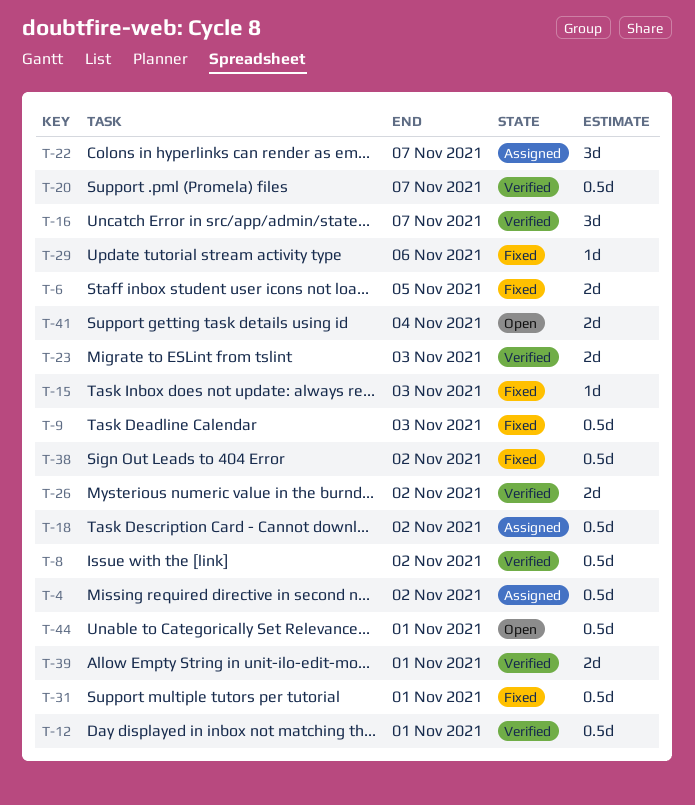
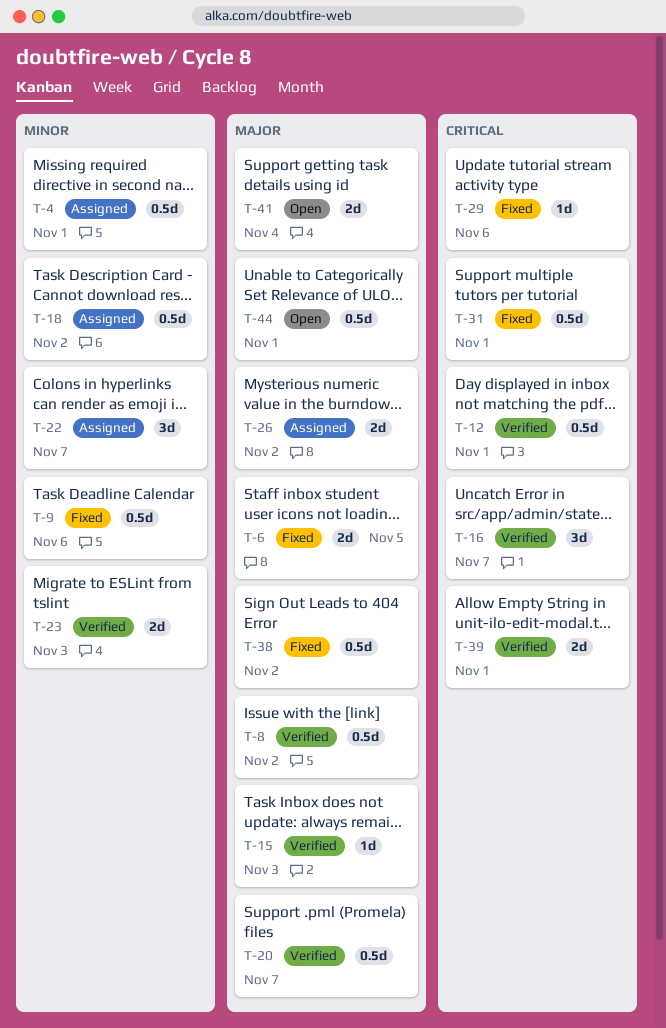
T-4, due: Nov 2 -> Nov 1
T-9, due: Nov 3 -> Nov 6
T-15, status: Fixed -> Verified
T-26, status: Verified -> Assigned

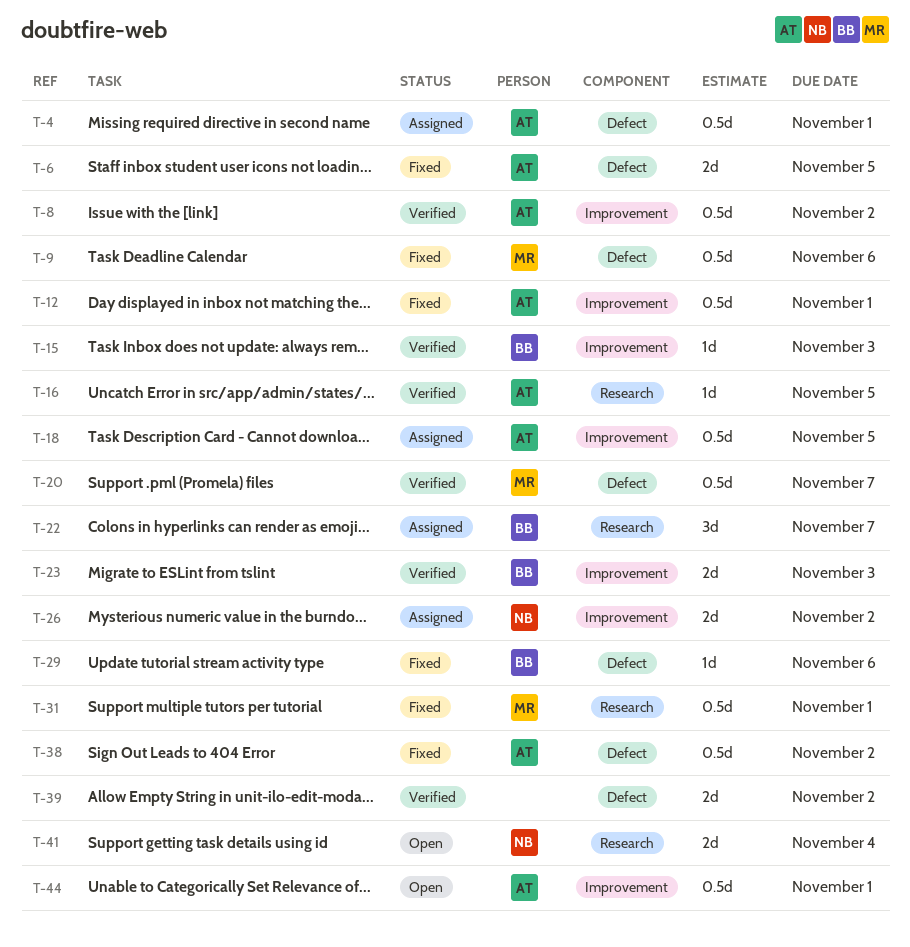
T-12, status: Verified -> Fixed
T-16, estimate: 3d -> 1d
T-16, due: Nov 7 -> Nov 5
T-18, due: Nov 2 -> Nov 5
T-39, due: Nov 1 -> Nov 2

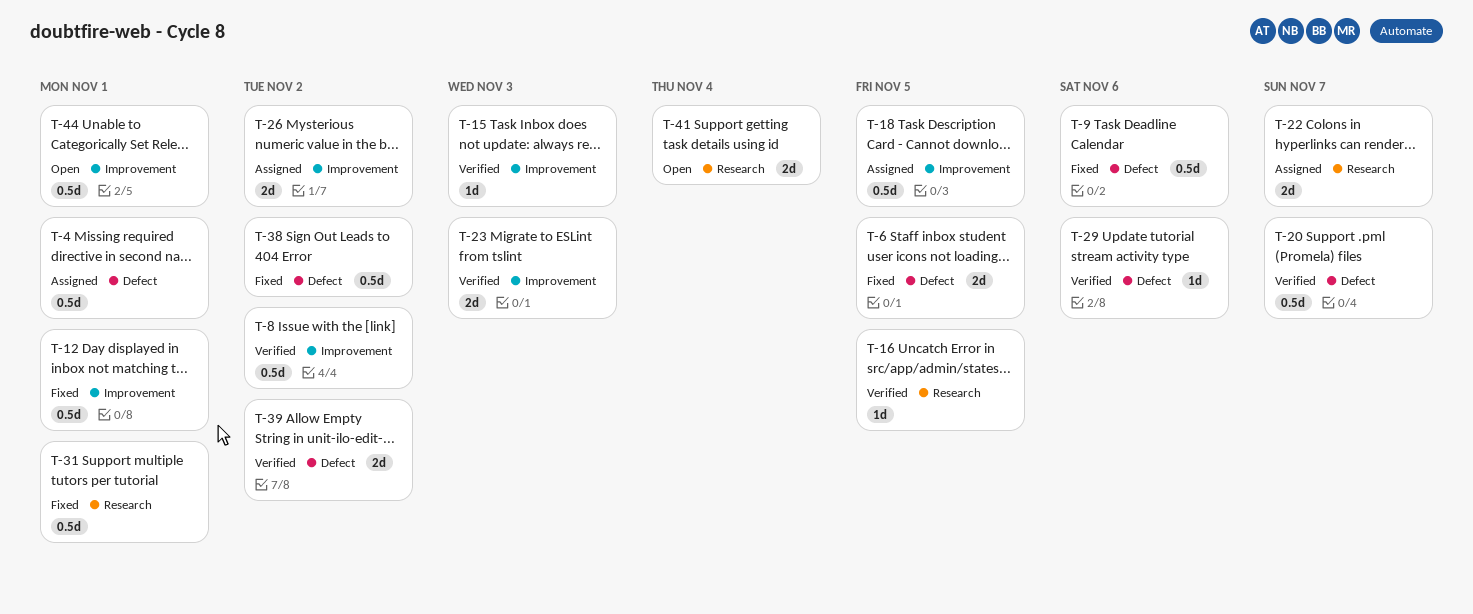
T-22, estimate: 3d -> 2d
T-29, status: Fixed -> Verified

